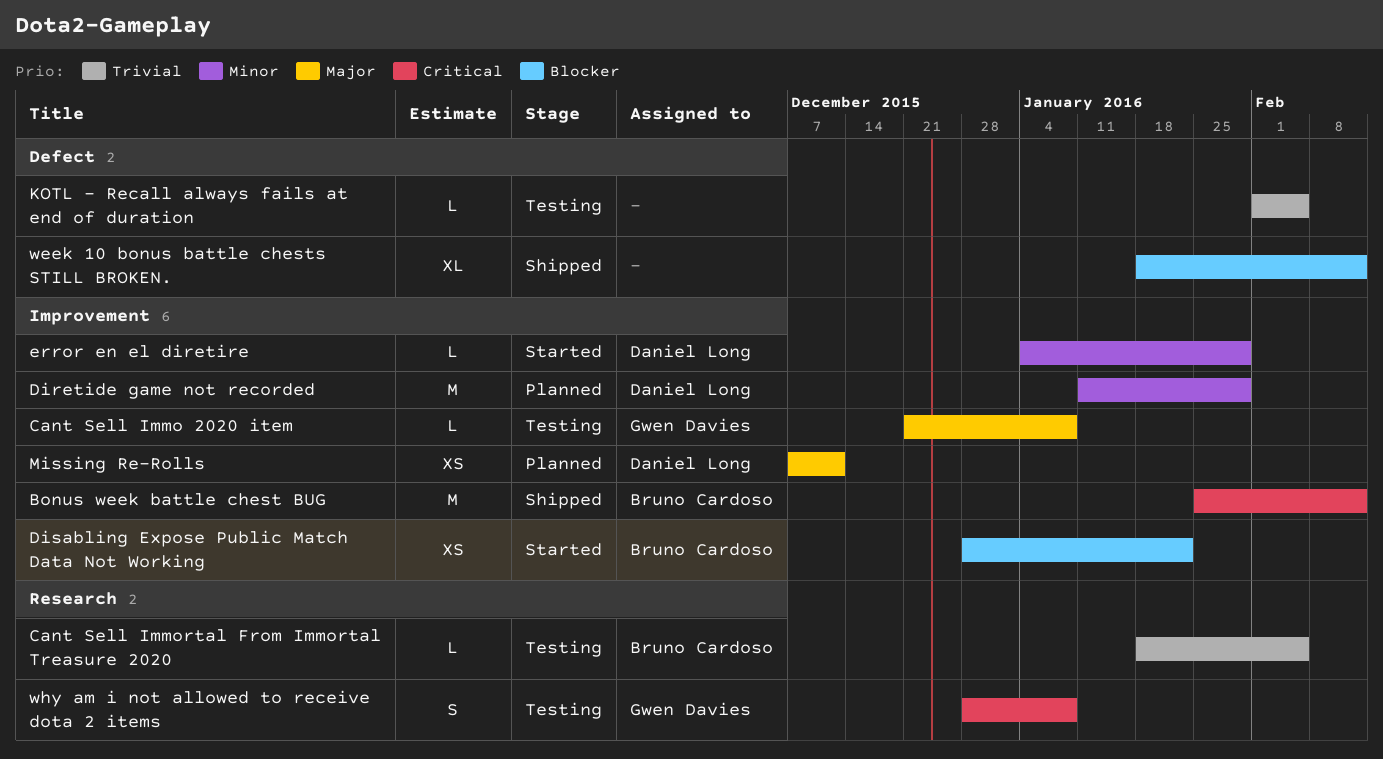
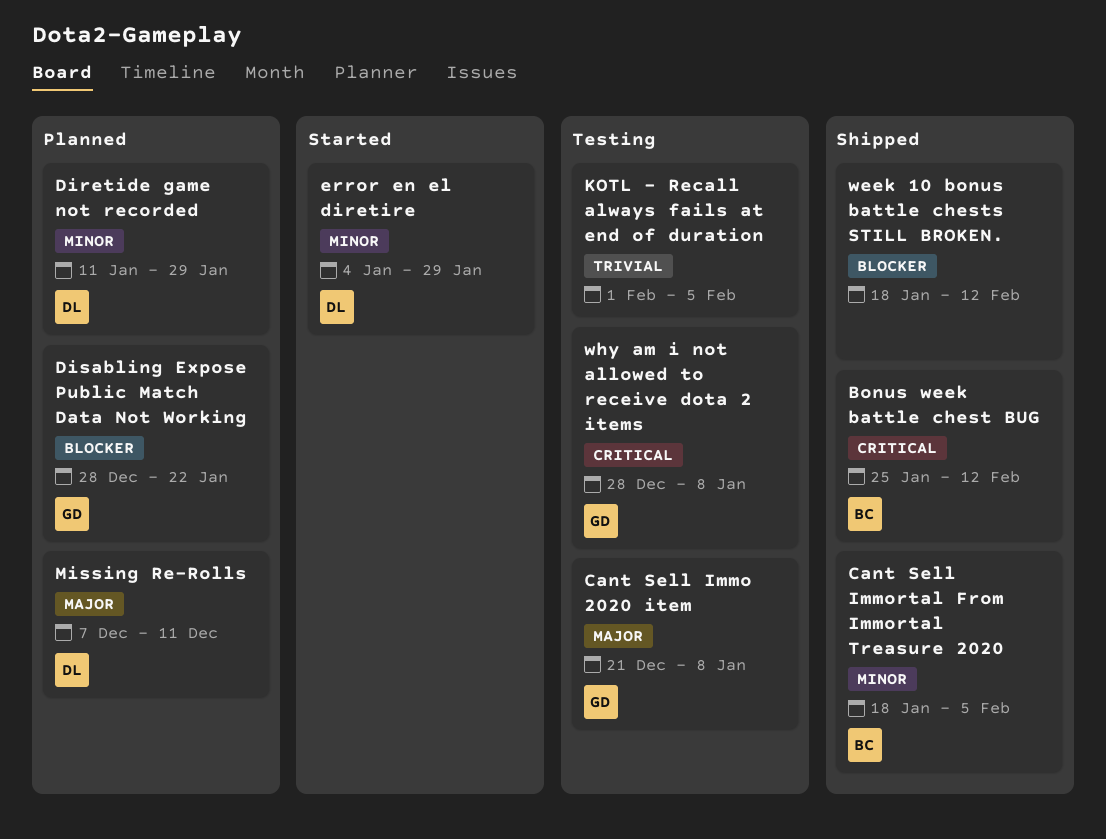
Cant Sell Immortal From Immortal Treasure 2020, status: Testing -> Shipped
Cant Sell Immortal From Immortal Treasure 2020, priority: Trivial -> Minor
Disabling Expose Public Match Data Not Working, status: Started -> Planned
Disabling Expose Public Match Data Not Working, owner: Bruno Cardoso -> Gwen Davies

